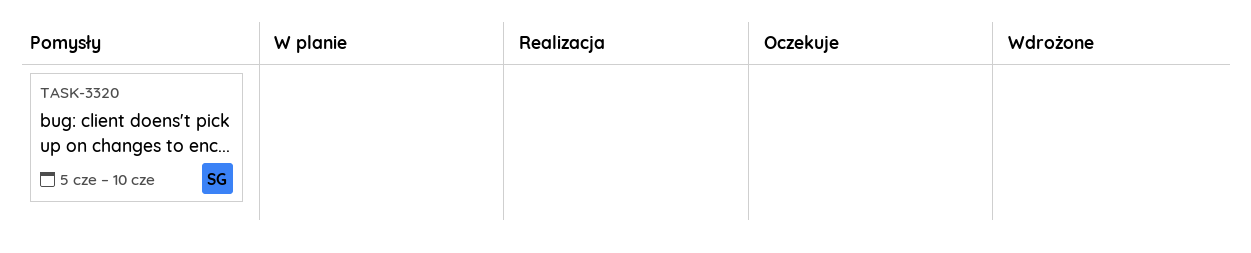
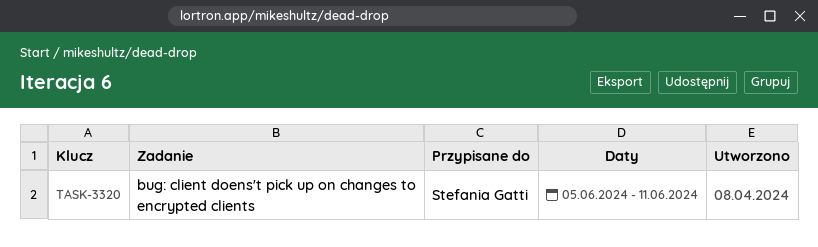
TASK-3320, due: Jun 10 -> Jun 11

